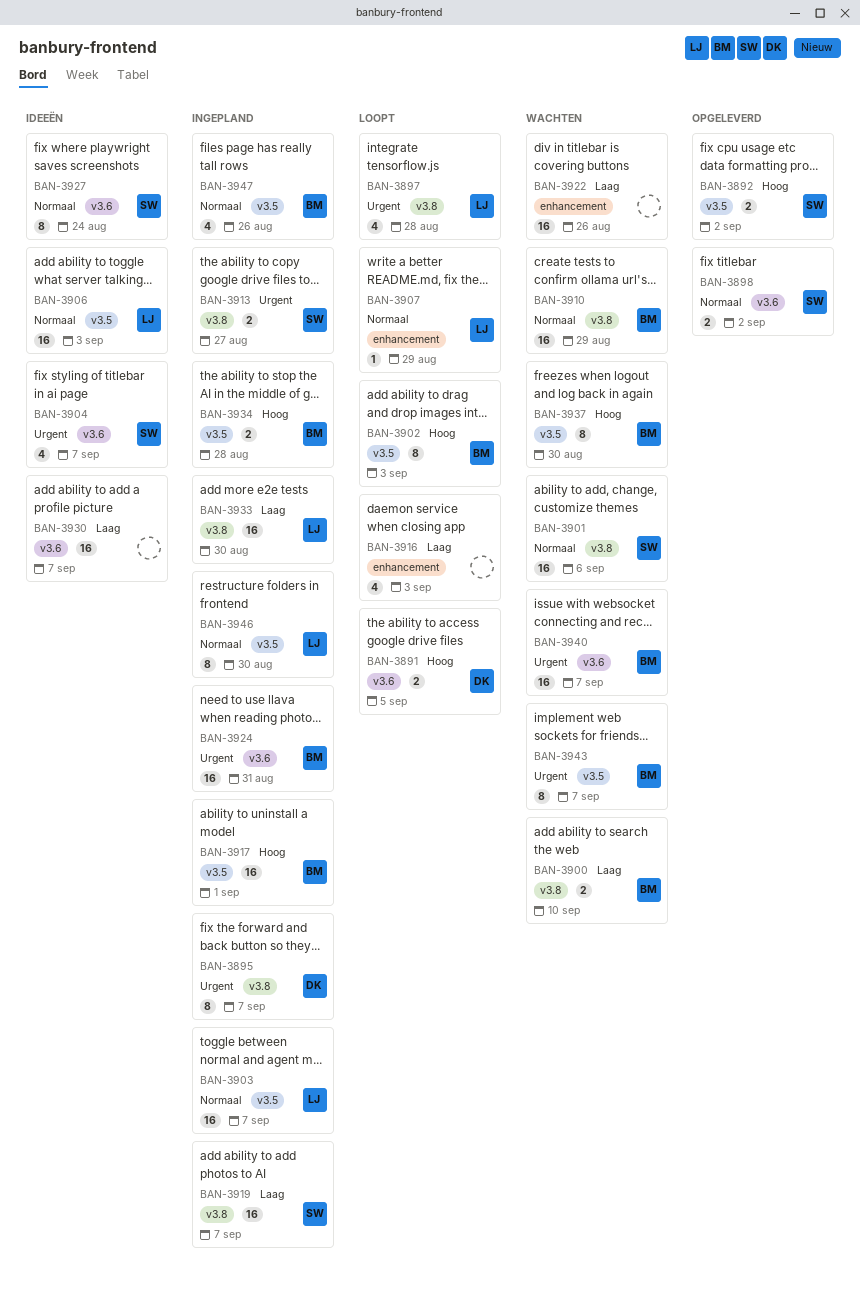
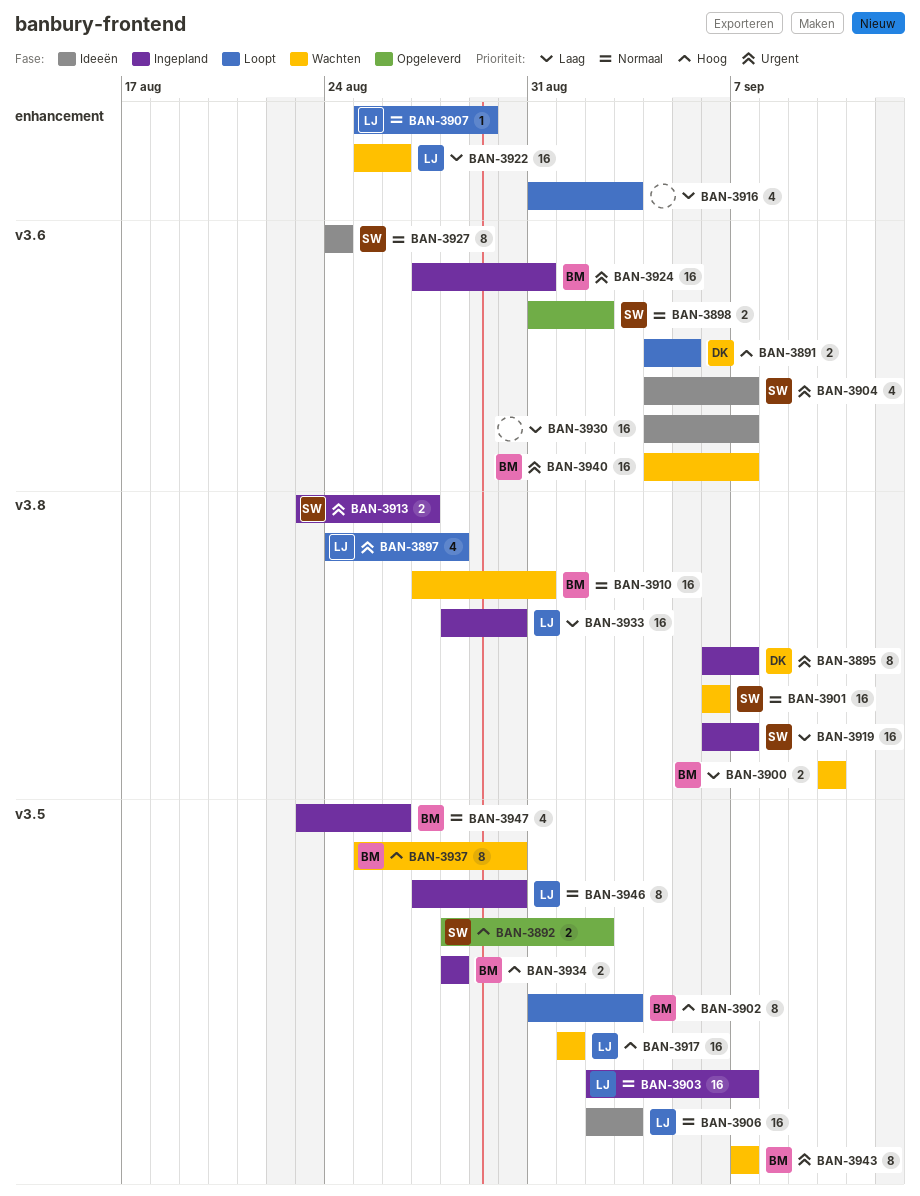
BAN-3910, due: Aug 29 -> Aug 31
BAN-3917, status: Ingepland -> Wachten
BAN-3917, owner: BM -> LJ
BAN-3922, owner: none -> LJ

